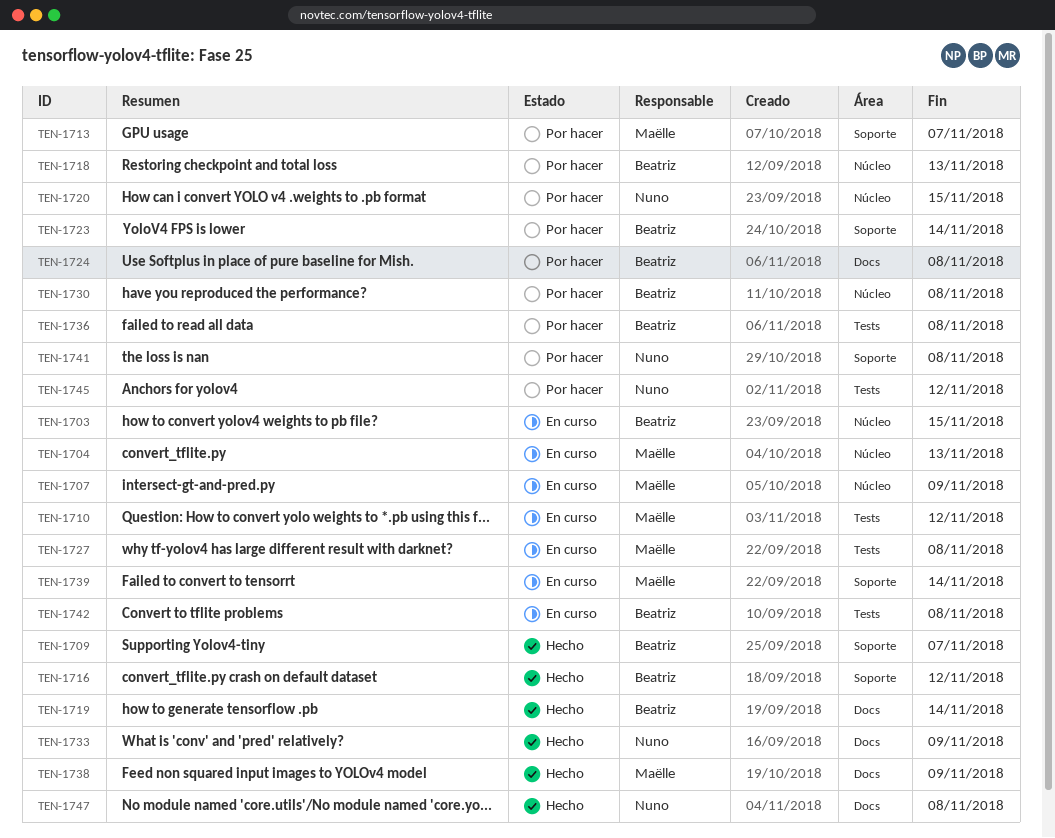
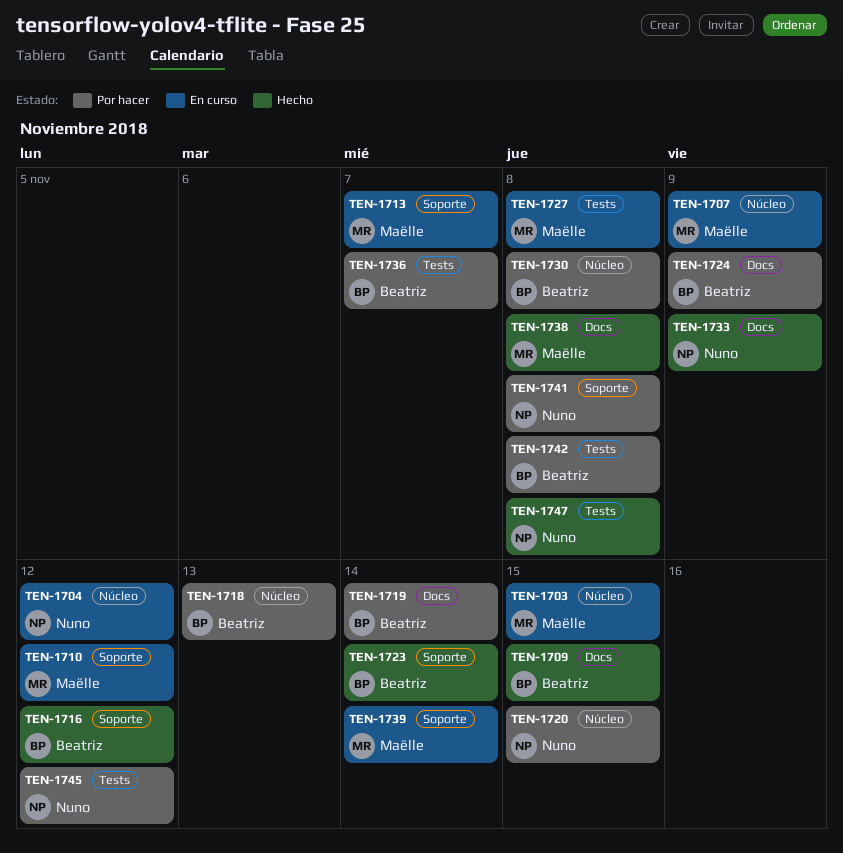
TEN-1703, owner: Beatriz -> Maëlle
TEN-1704, owner: Maëlle -> Nuno
TEN-1704, due: Nov 13 -> Nov 12
TEN-1709, label: Soporte -> Docs
TEN-1709, due: Nov 7 -> Nov 15
TEN-1710, label: Tests -> Soporte
TEN-1713, status: Por hacer -> En curso
TEN-1719, status: Hecho -> Por hacer
TEN-1723, status: Por hacer -> Hecho
TEN-1724, due: Nov 8 -> Nov 9
TEN-1736, due: Nov 8 -> Nov 7
TEN-1738, due: Nov 9 -> Nov 8
TEN-1742, status: En curso -> Por hacer
TEN-1747, label: Docs -> Tests

